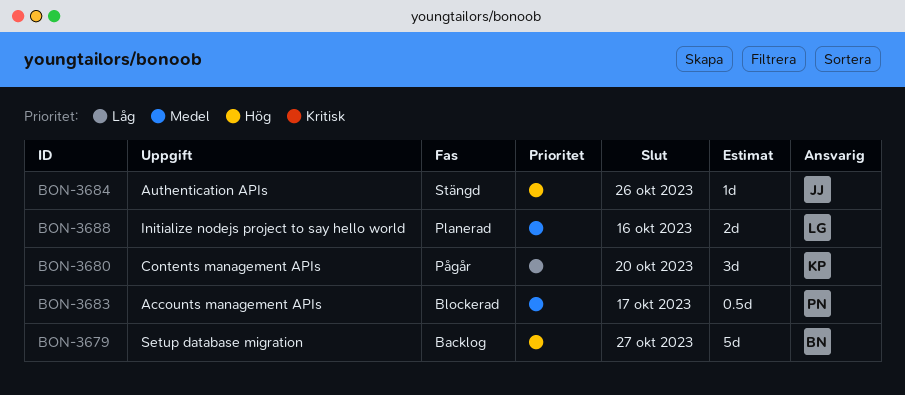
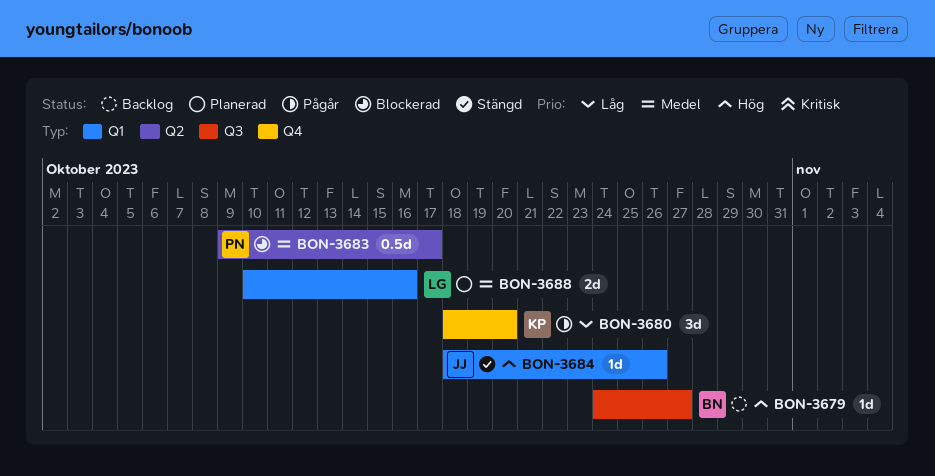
BON-3679, estimate: 5d -> 1d

